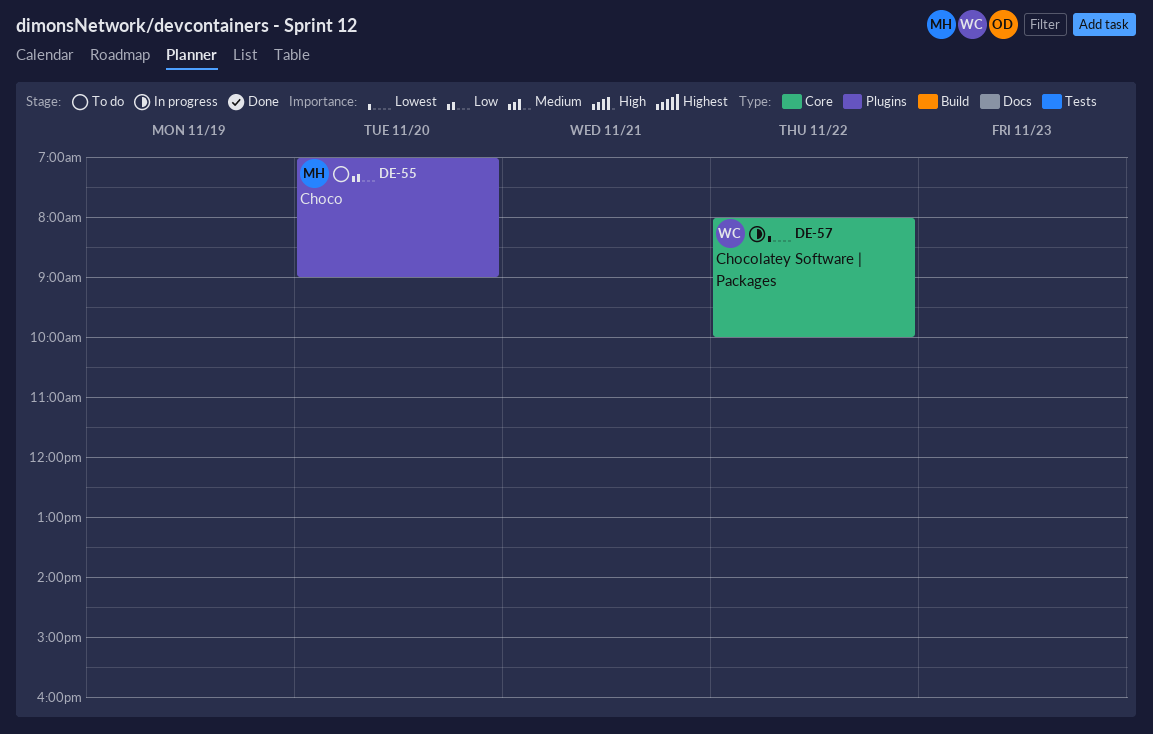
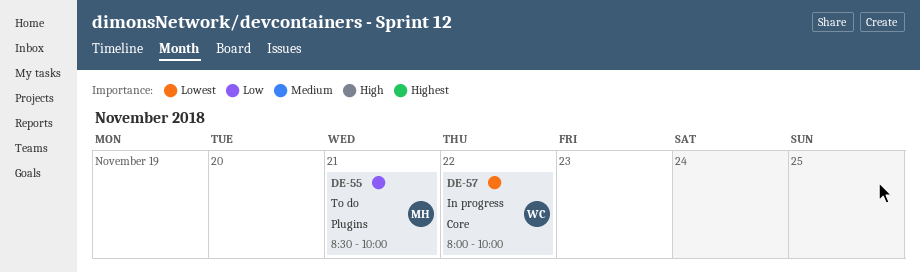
DE-55, day: Nov 20 -> Nov 21
DE-55, begins: 07:00 -> 08:30
DE-55, ends: 09:00 -> 10:00

